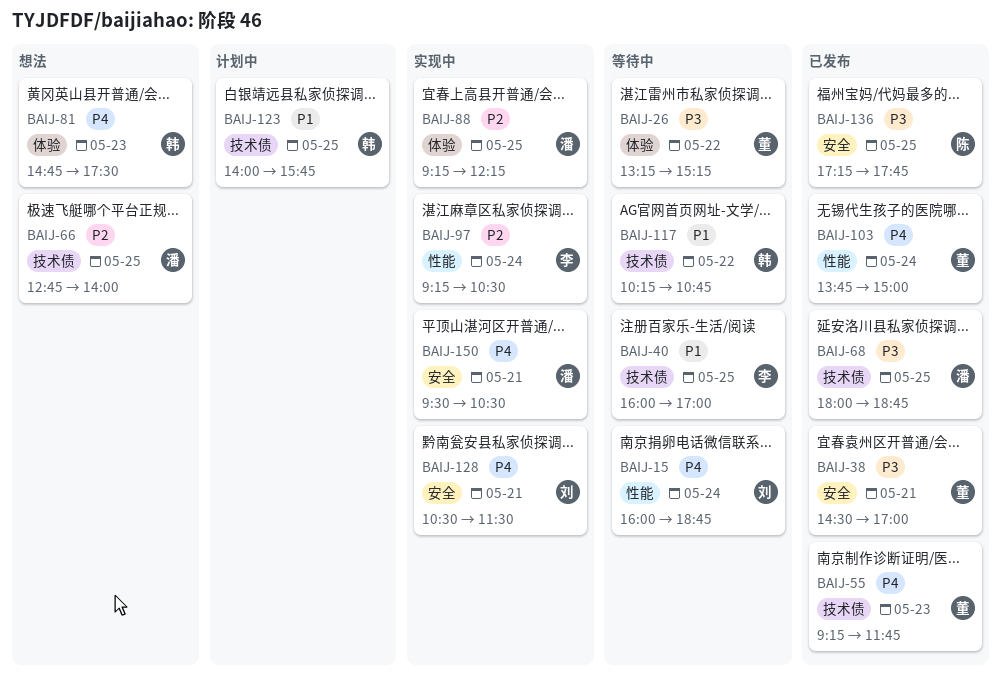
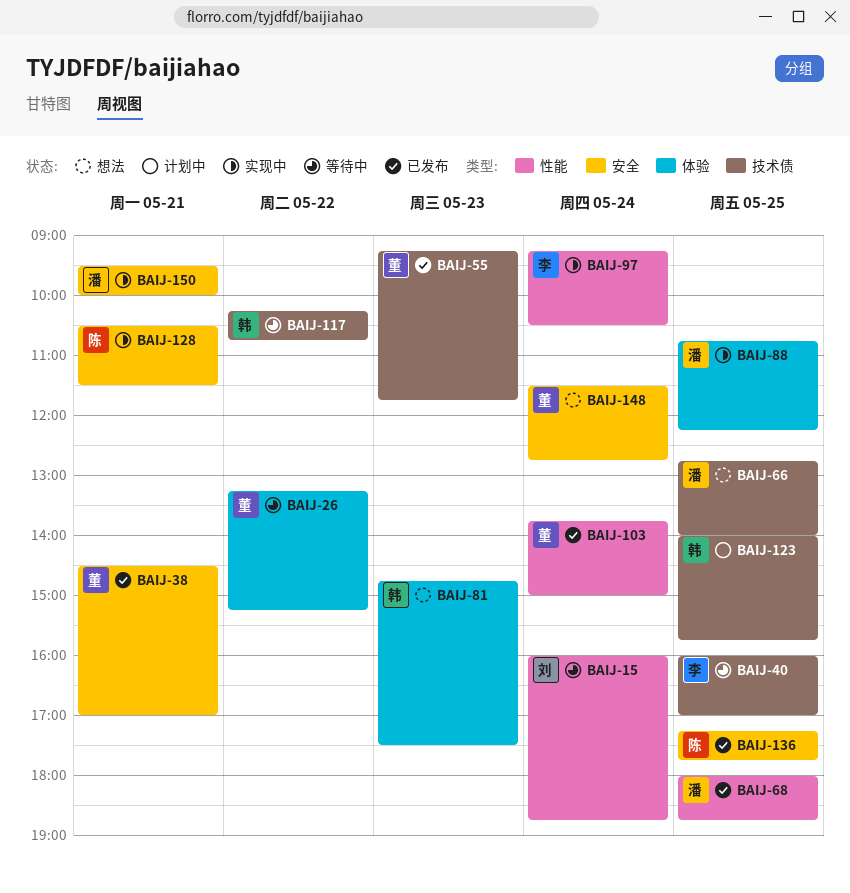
BAIJ-68, label: 技术债 -> 性能
BAIJ-88, begins: 09:15 -> 10:45
BAIJ-128, owner: 刘 -> 陈
BAIJ-148: none -> present
BAIJ-150, ends: 10:30 -> 10:00

